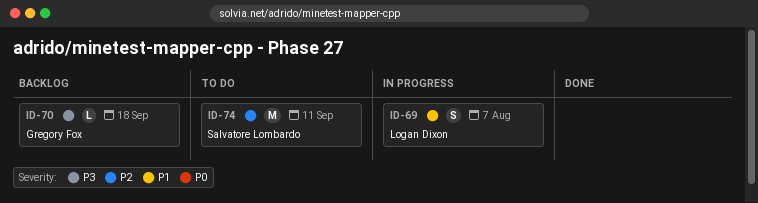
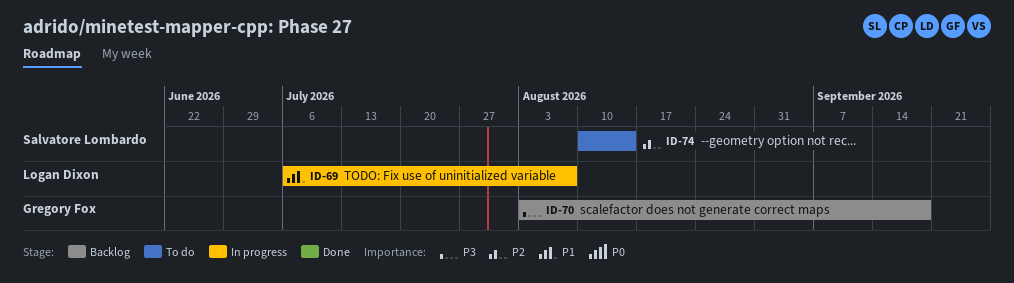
ID-74, due: Sep 11 -> Aug 14

